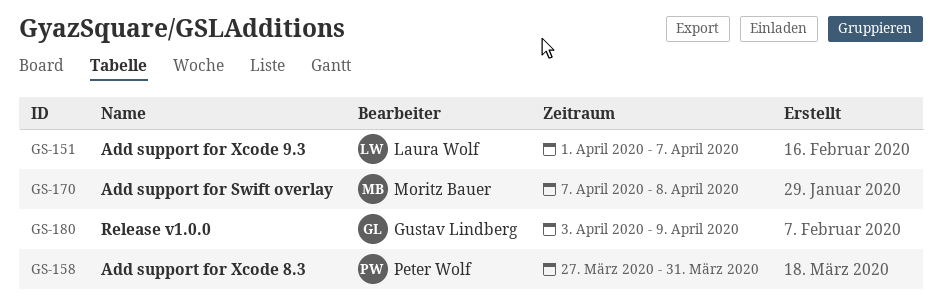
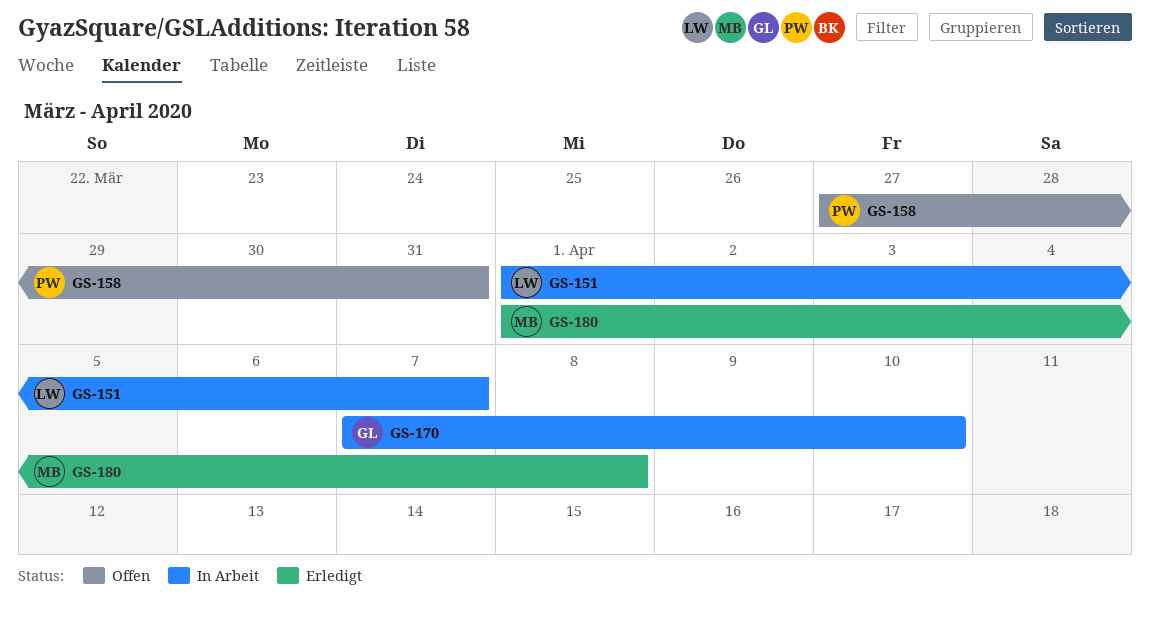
GS-170, owner: Moritz Bauer -> Gustav Lindberg
GS-170, due: Apr 8 -> Apr 10
GS-180, owner: Gustav Lindberg -> Moritz Bauer
GS-180, start: Apr 3 -> Apr 1
GS-180, due: Apr 9 -> Apr 8

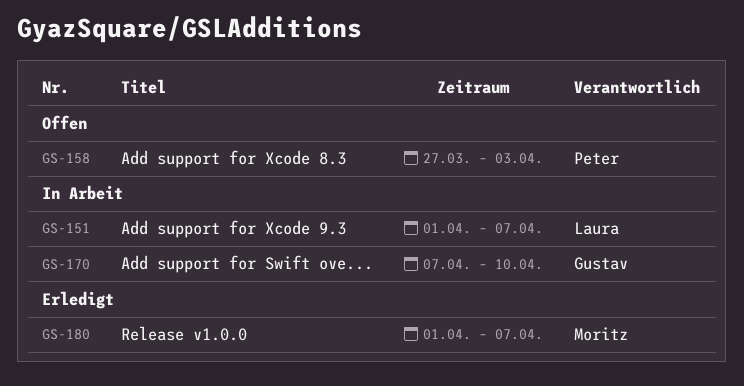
GS-158, due: Mar 31 -> Apr 3
GS-180, due: Apr 8 -> Apr 7

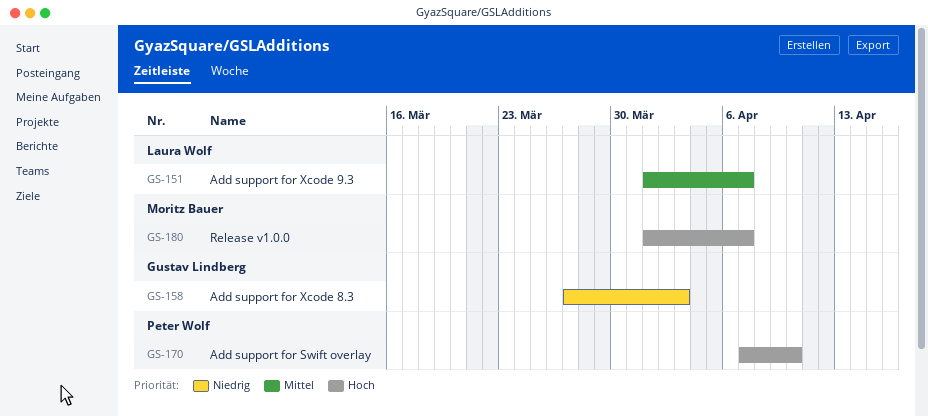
GS-158, owner: Peter Wolf -> Gustav Lindberg
GS-170, owner: Gustav Lindberg -> Peter Wolf

